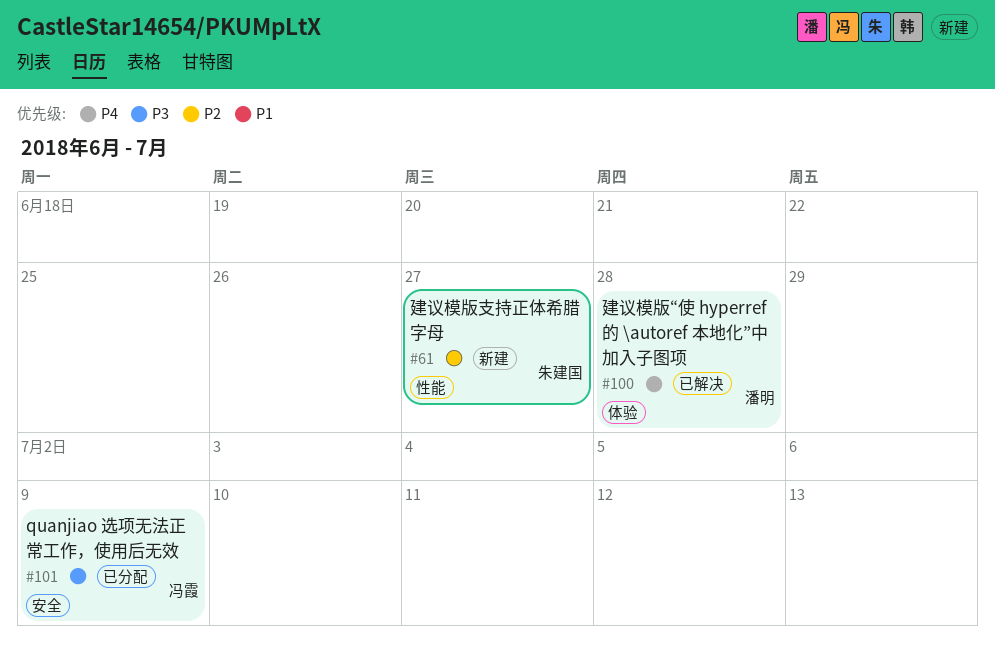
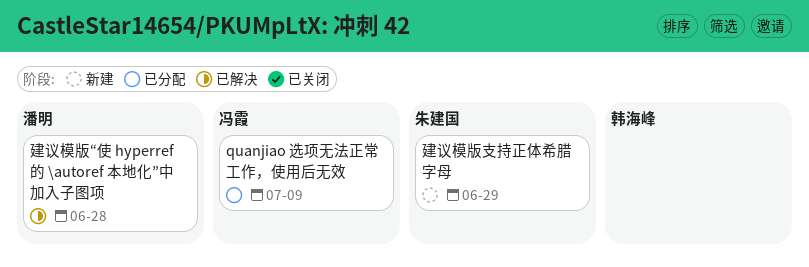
建议模版支持正体希腊字母, due: Jun 27 -> Jun 29

